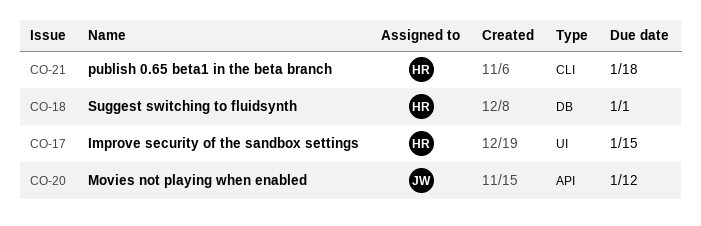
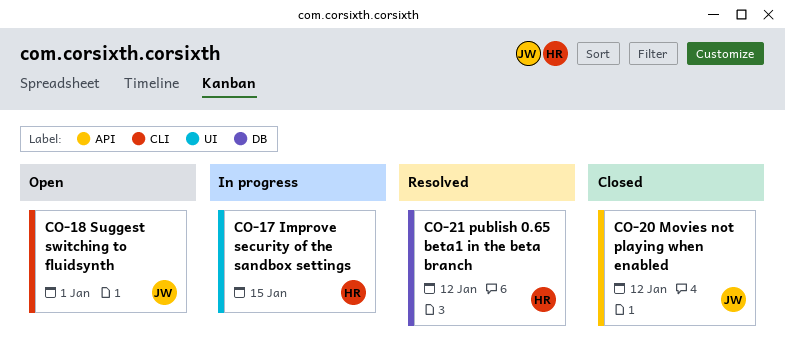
CO-18, owner: HR -> JW
CO-18, label: DB -> CLI
CO-21, label: CLI -> DB
CO-21, due: Jan 18 -> Jan 12

